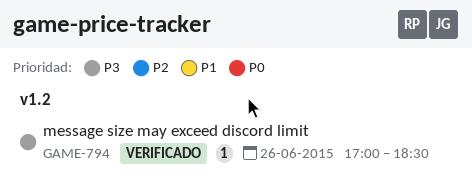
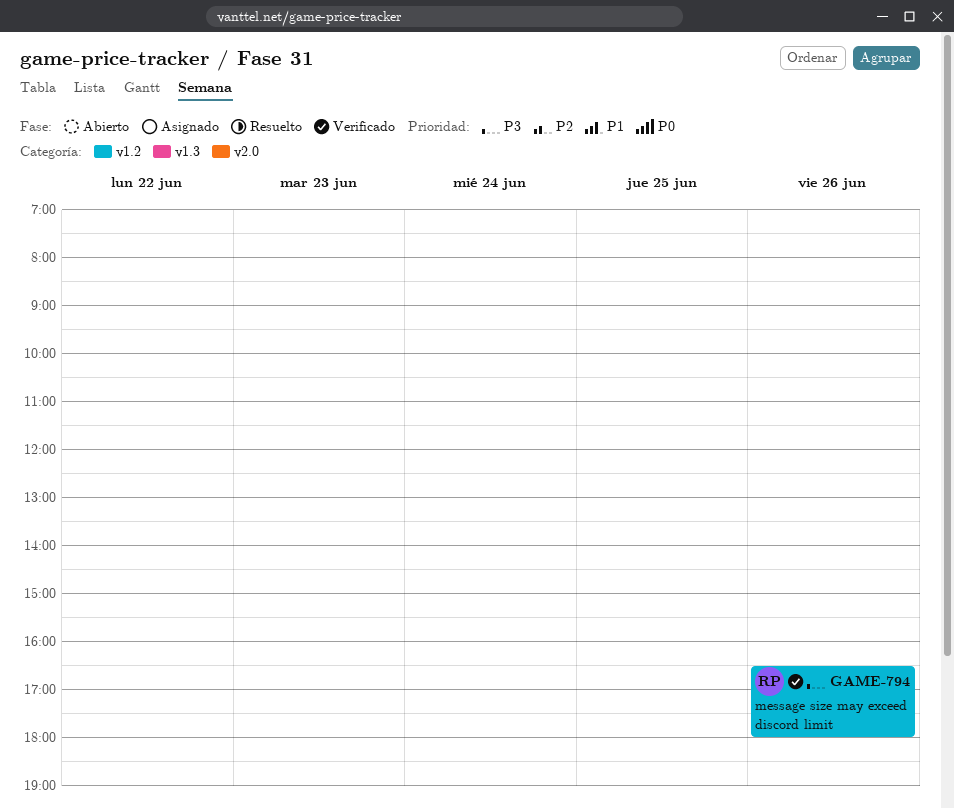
GAME-794, begins: 17:00 -> 16:30
GAME-794, ends: 18:30 -> 18:00

